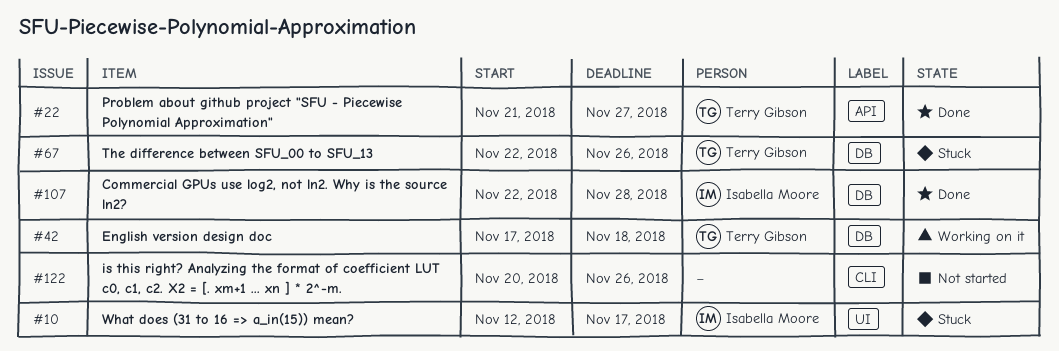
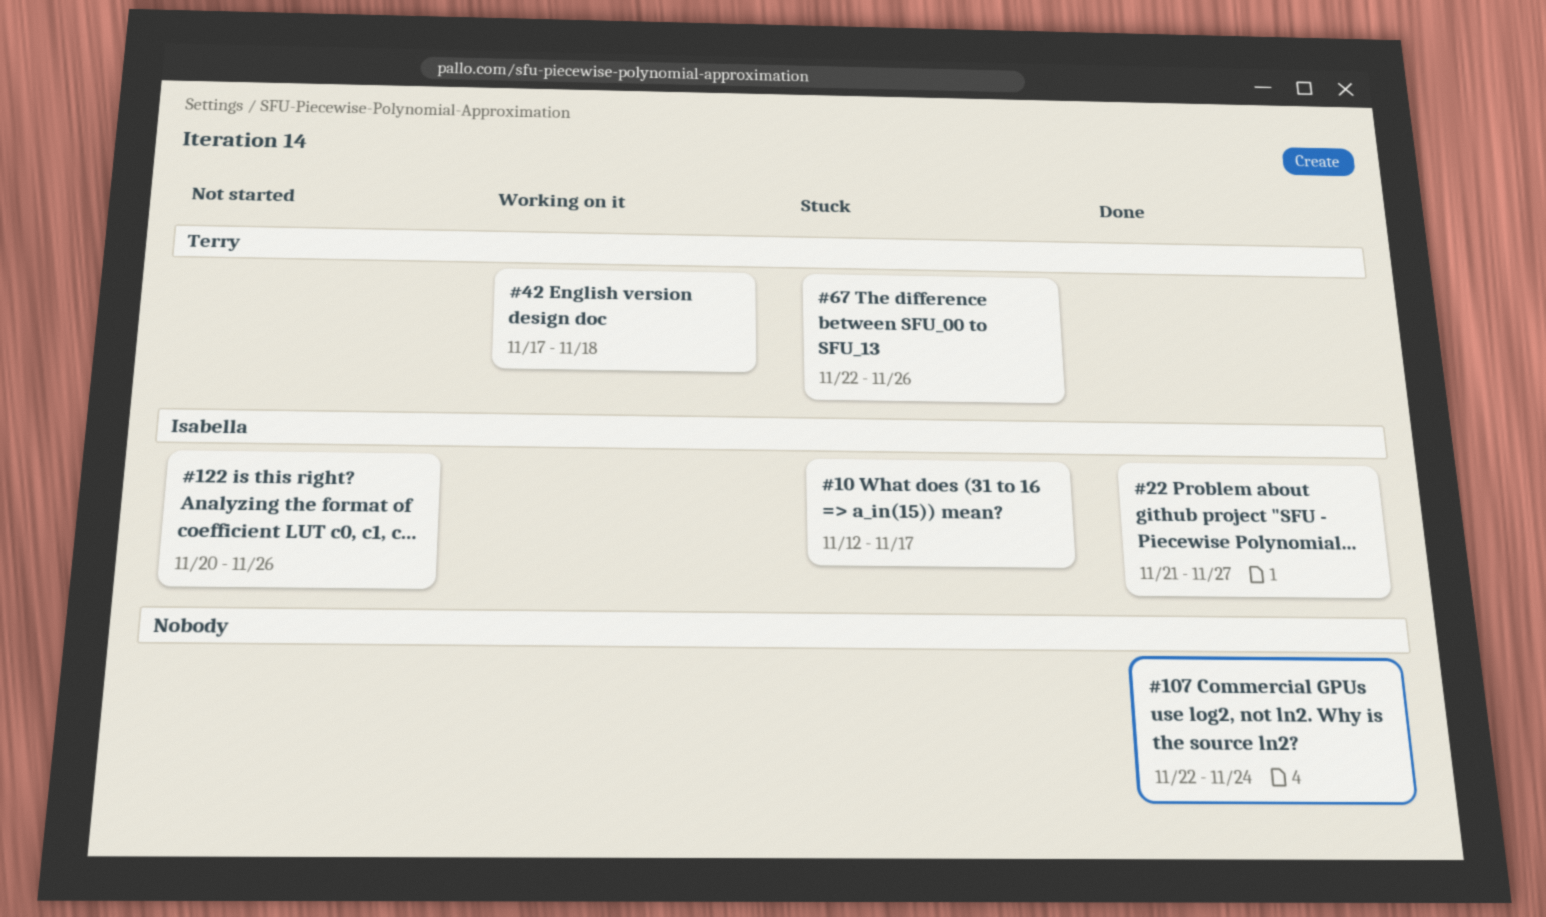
#22, owner: Terry Gibson -> Isabella Moore
#107, owner: Isabella Moore -> none
#107, due: Nov 28 -> Nov 24
#122, owner: none -> Isabella Moore

